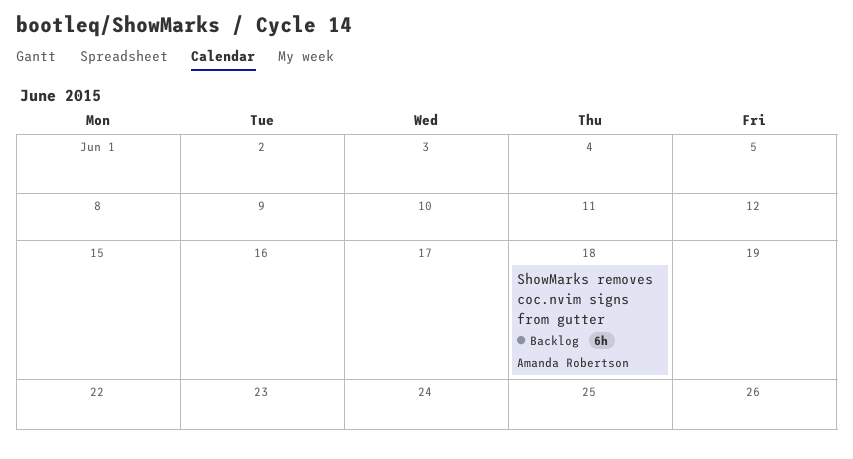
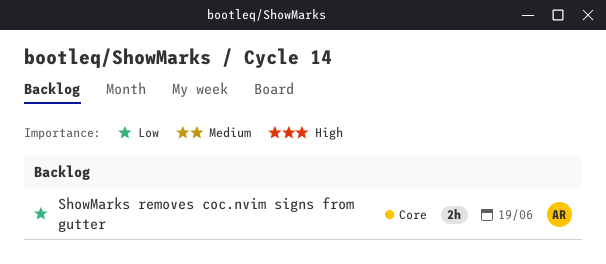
ShowMarks removes coc.nvim signs from gutter, estimate: 6h -> 2h
ShowMarks removes coc.nvim signs from gutter, due: Jun 18 -> Jun 19

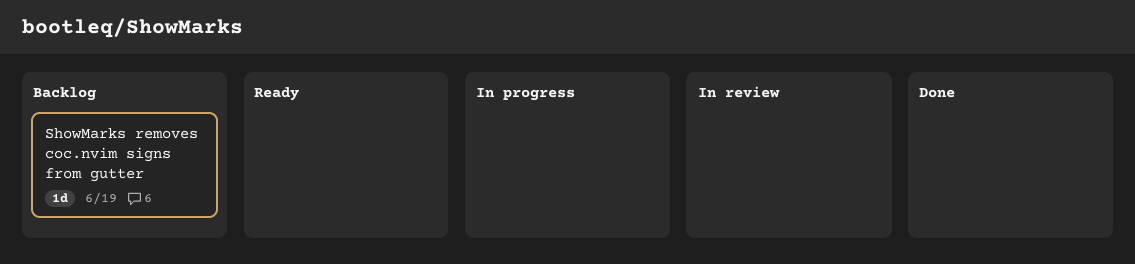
ShowMarks removes coc.nvim signs from gutter, estimate: 2h -> 1d

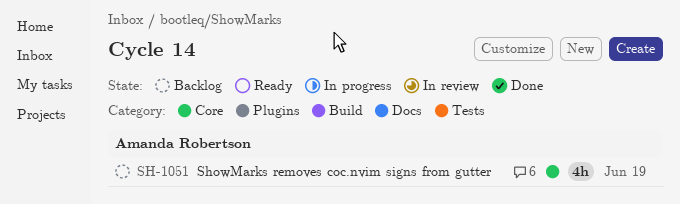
ShowMarks removes coc.nvim signs from gutter, estimate: 1d -> 4h

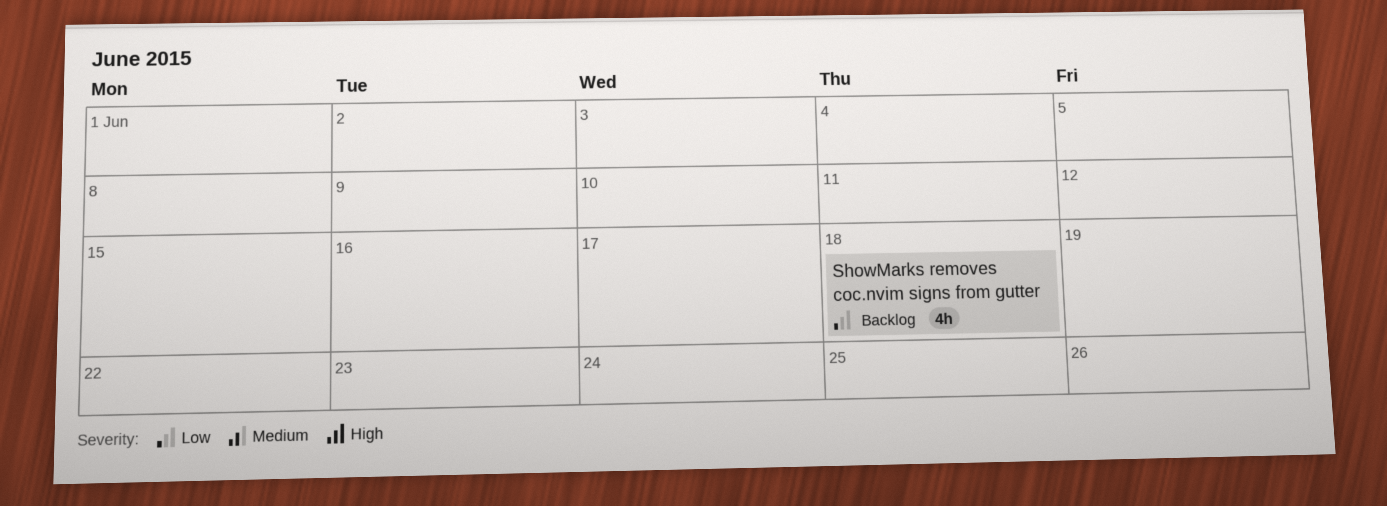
ShowMarks removes coc.nvim signs from gutter, due: Jun 19 -> Jun 18

